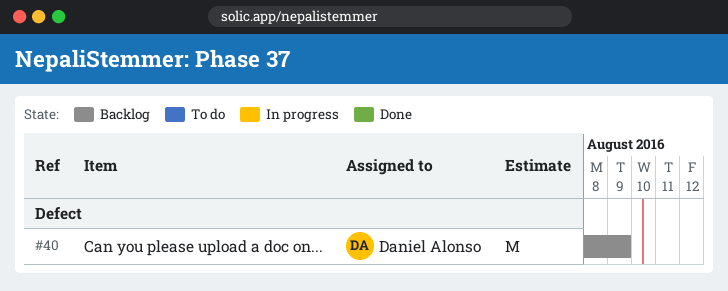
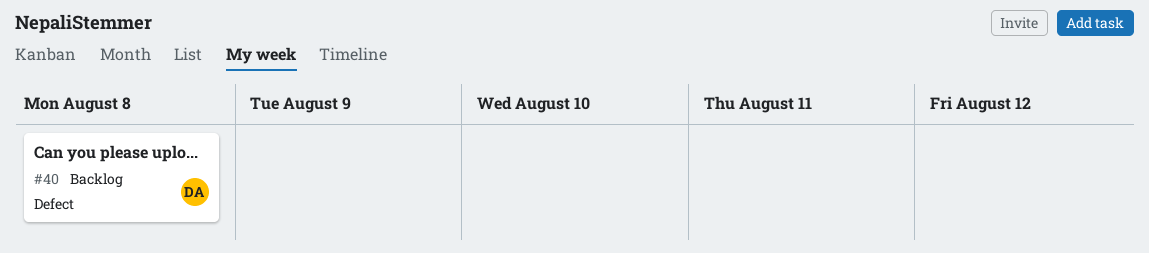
#40, due: Aug 9 -> Aug 8

